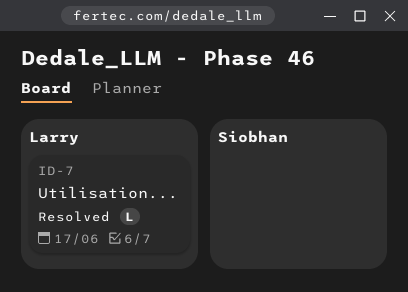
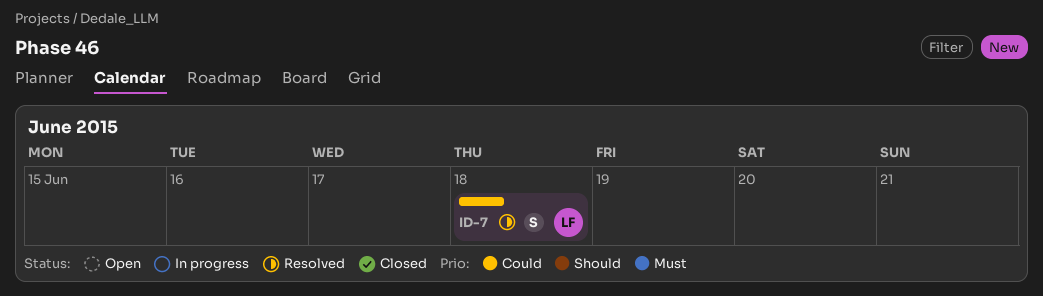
ID-7, estimate: L -> S
ID-7, due: Jun 17 -> Jun 18

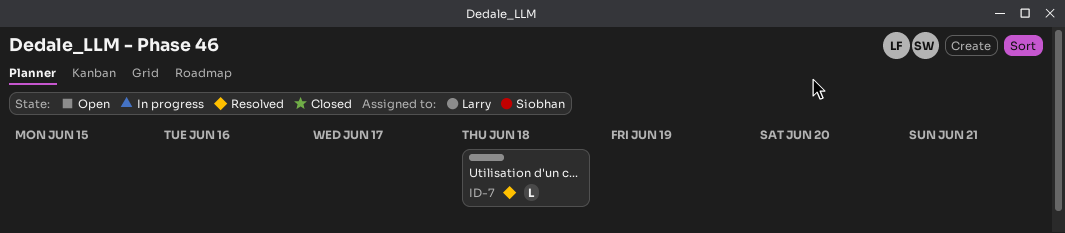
ID-7, estimate: S -> L

